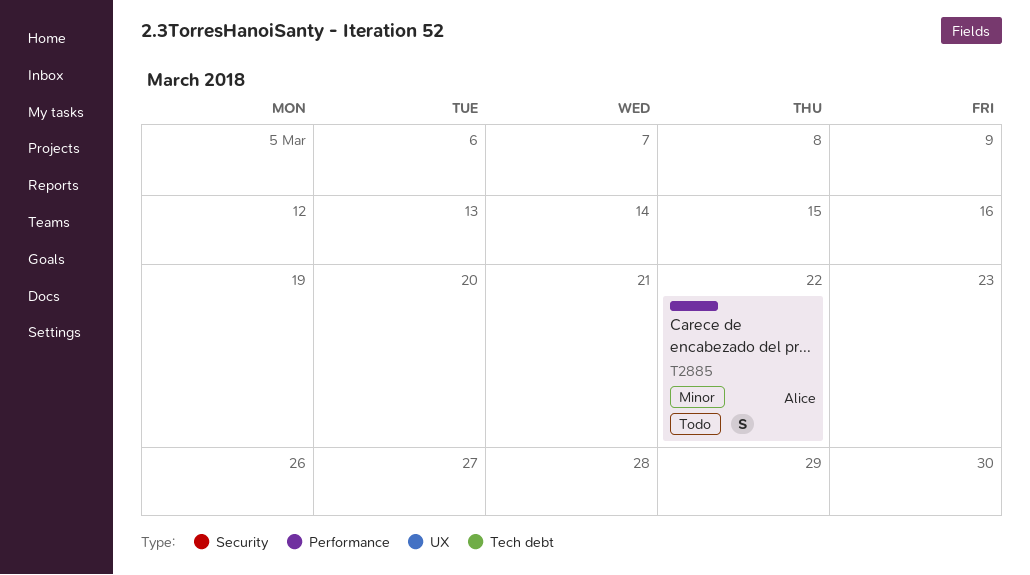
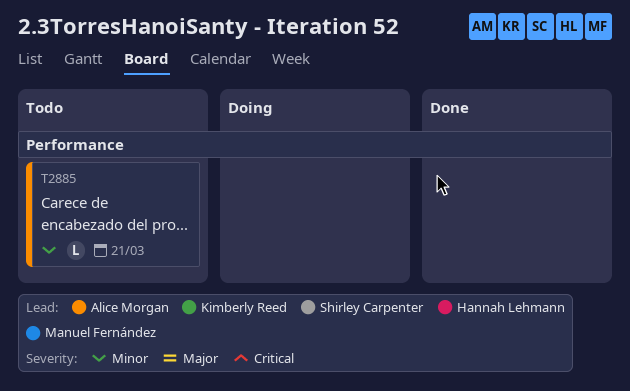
T2885, estimate: S -> L
T2885, due: Mar 22 -> Mar 21

